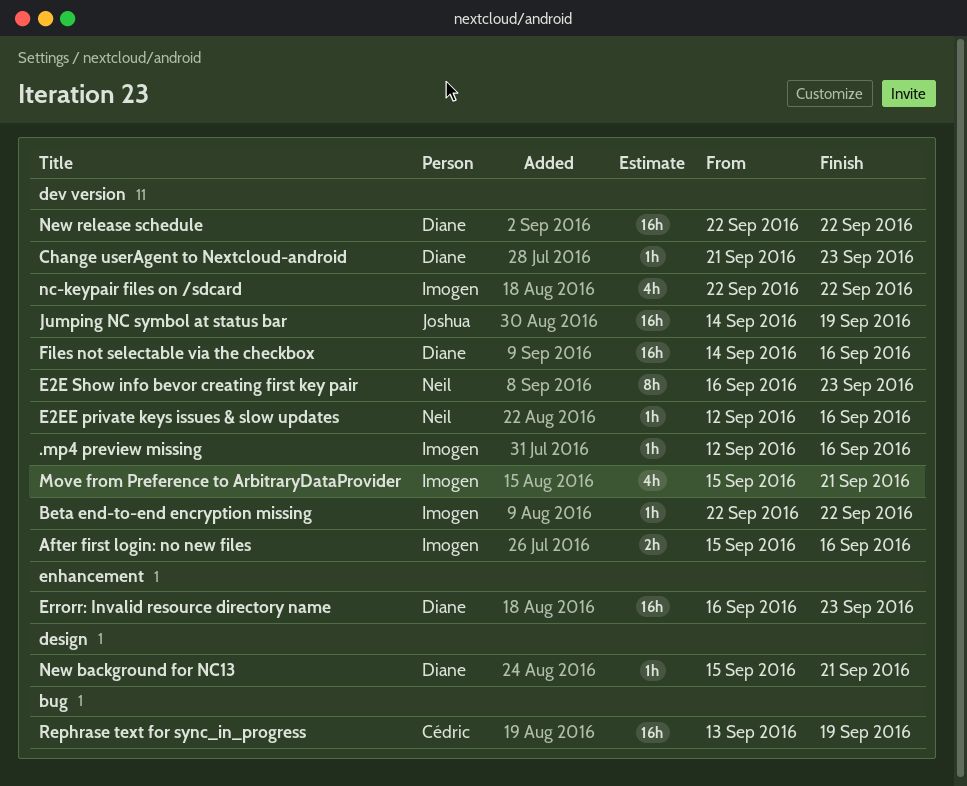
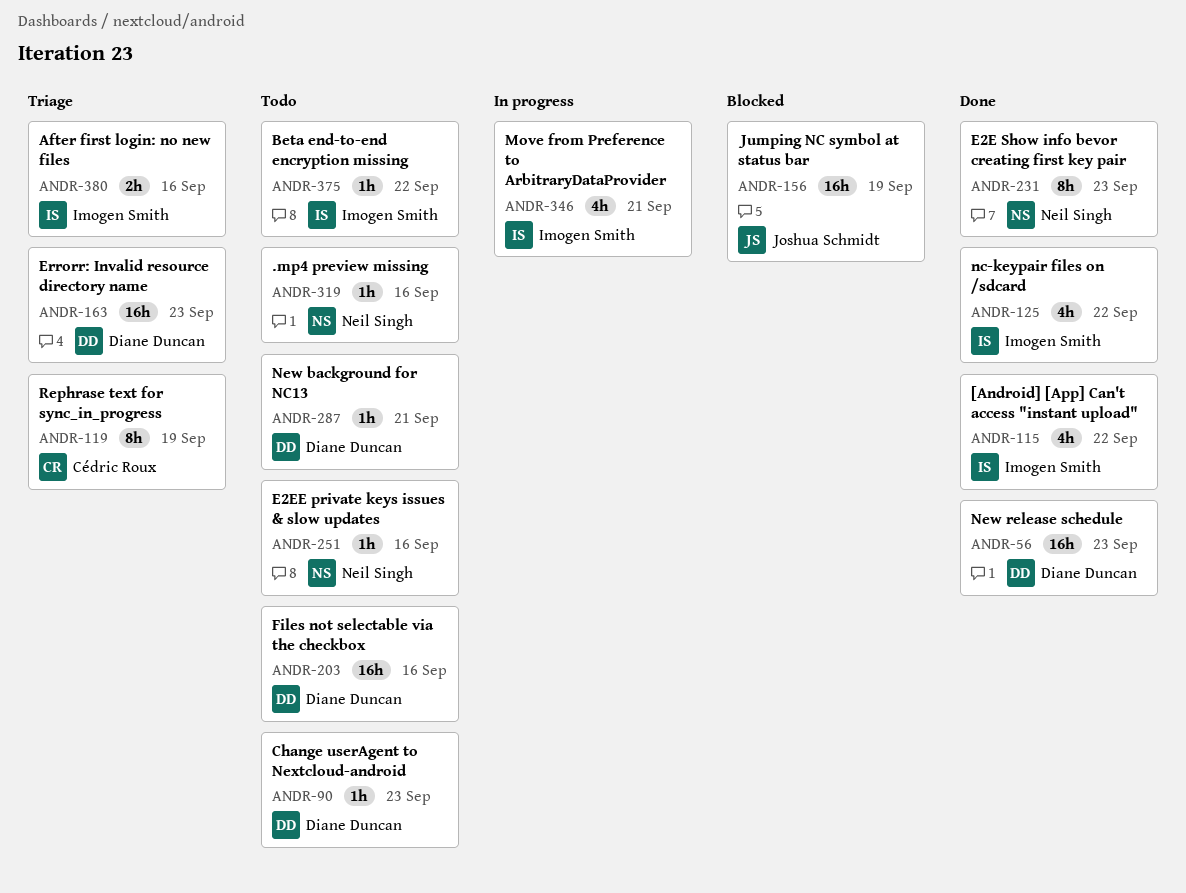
.mp4 preview missing, owner: Imogen Smith -> Neil Singh
[Android] [App] Can't access "instant upload": none -> present
New release schedule, due: Sep 22 -> Sep 23
Rephrase text for sync_in_progress, estimate: 16h -> 8h

